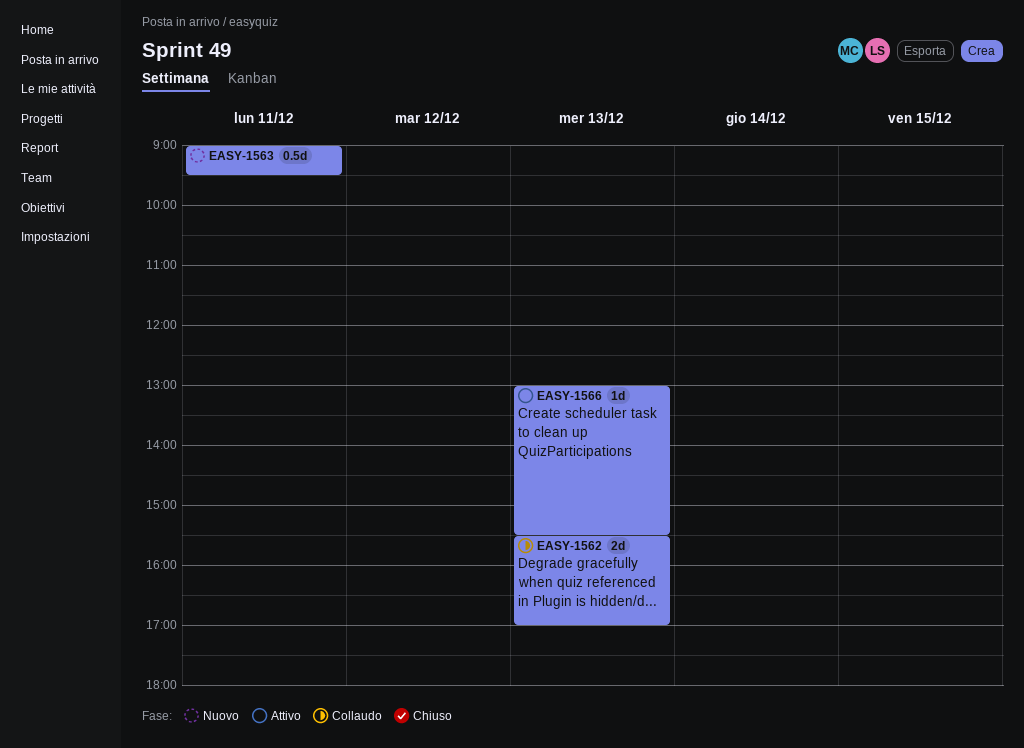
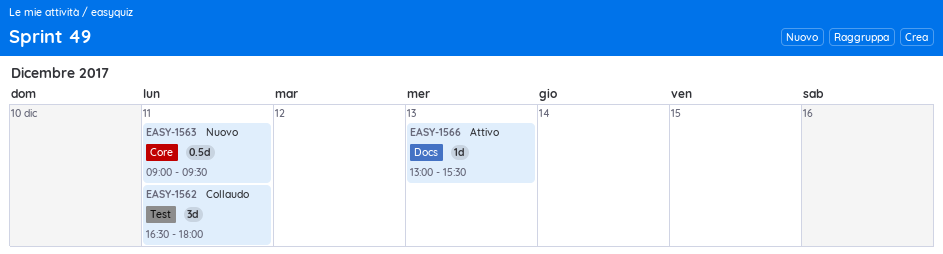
EASY-1562, estimate: 2d -> 3d
EASY-1562, day: Dec 13 -> Dec 11
EASY-1562, begins: 15:30 -> 16:30
EASY-1562, ends: 17:00 -> 18:00

